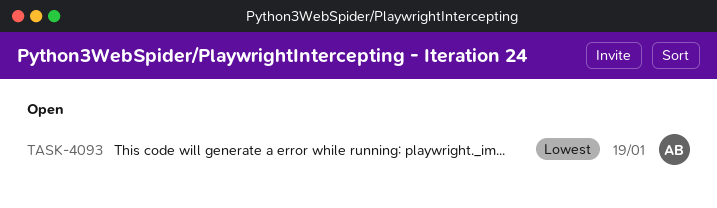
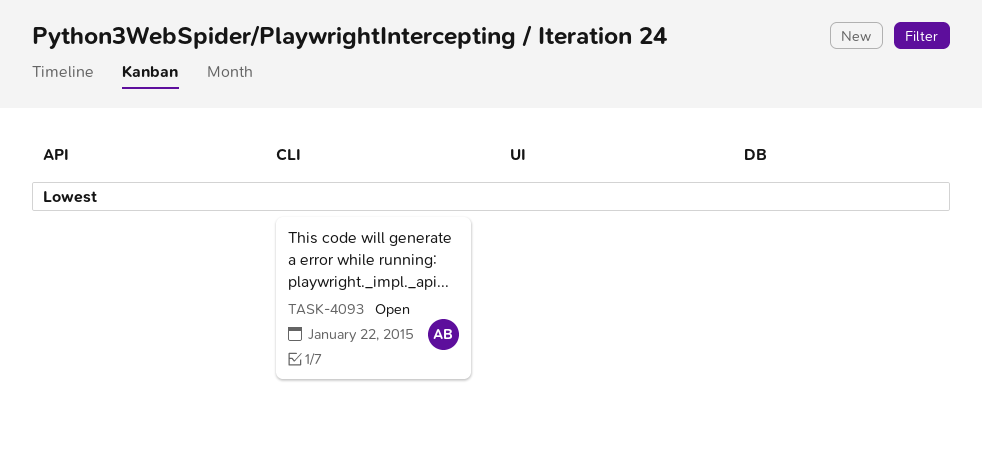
TASK-4093, due: Jan 19 -> Jan 22

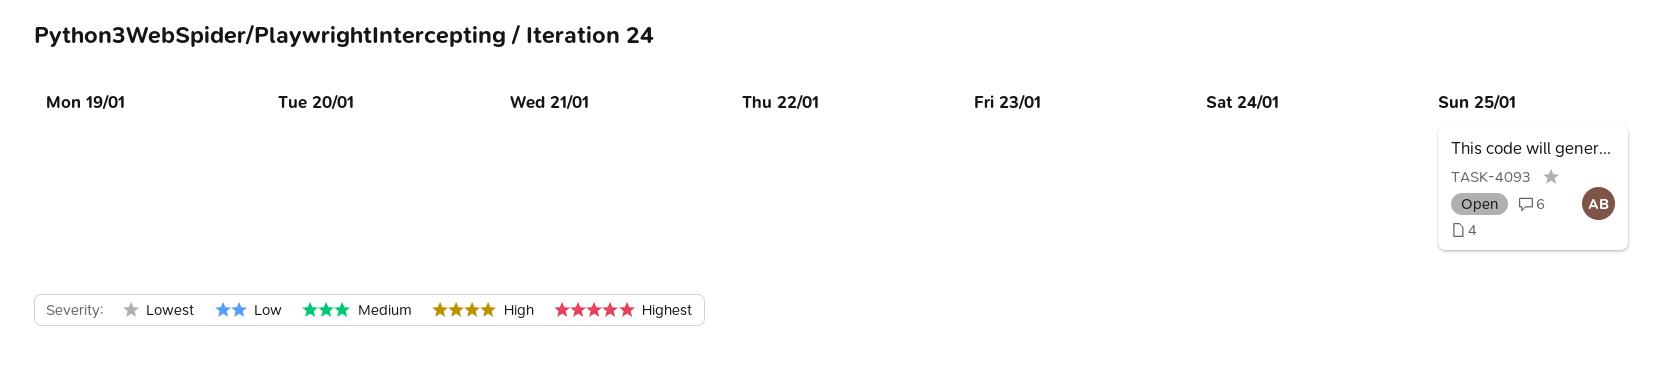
TASK-4093, due: Jan 22 -> Jan 25

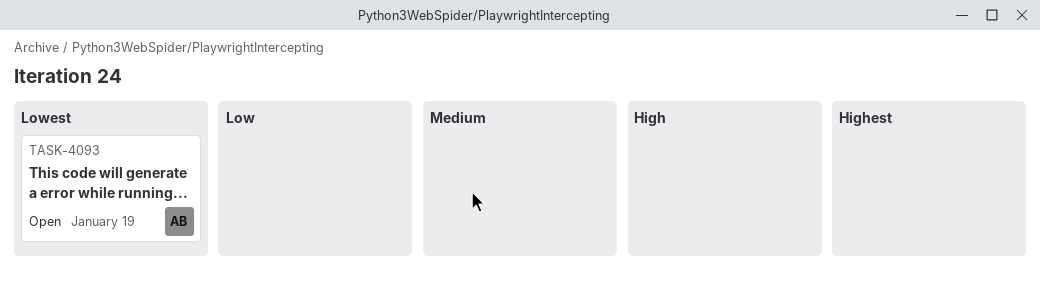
TASK-4093, due: Jan 25 -> Jan 19

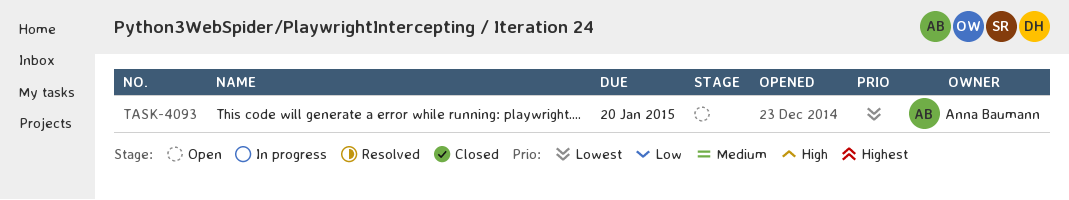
TASK-4093, due: Jan 19 -> Jan 20

